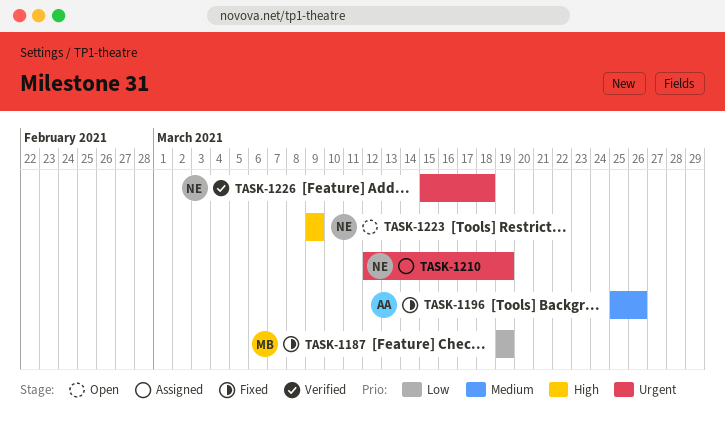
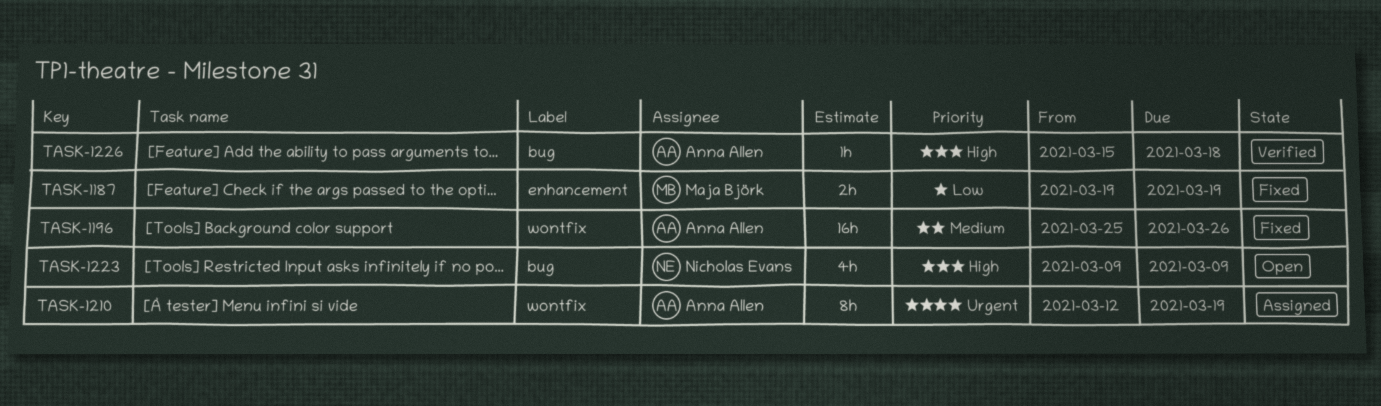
TASK-1210, owner: Nicholas Evans -> Anna Allen
TASK-1226, owner: Nicholas Evans -> Anna Allen
TASK-1226, priority: Urgent -> High

